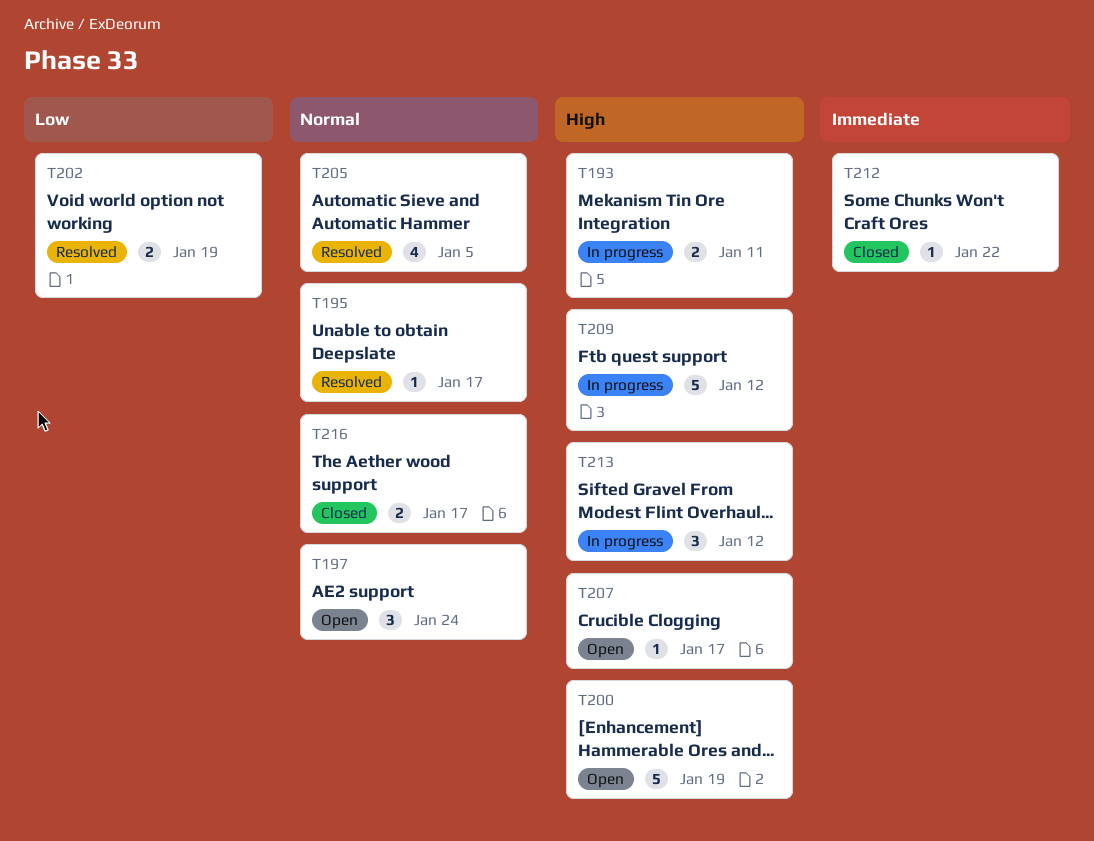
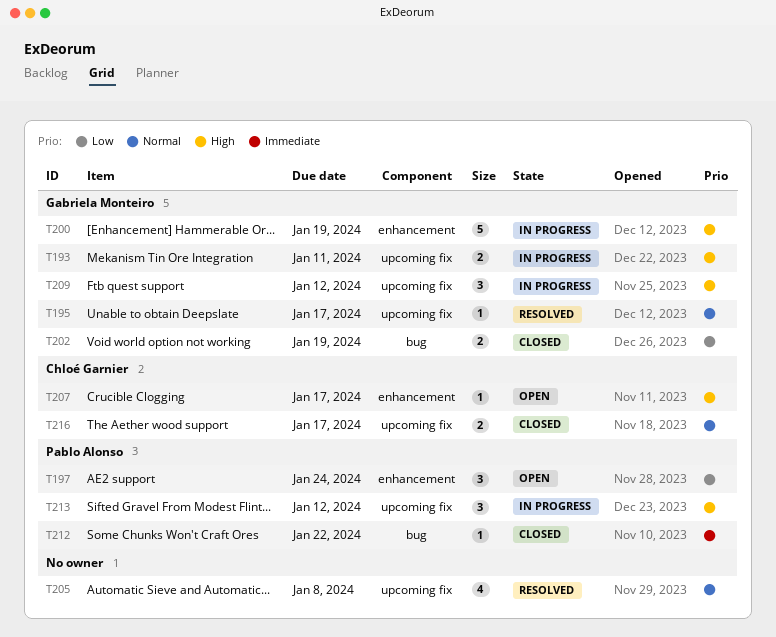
T197, priority: Normal -> Low
T200, status: Open -> In progress
T202, status: Resolved -> Closed
T205, due: Jan 5 -> Jan 8
T209, estimate: 5 -> 3

